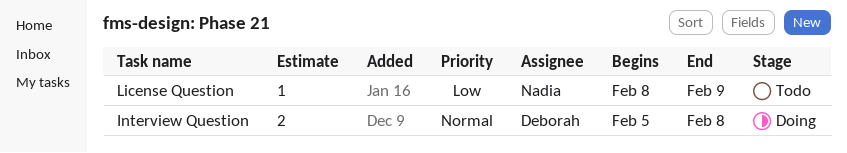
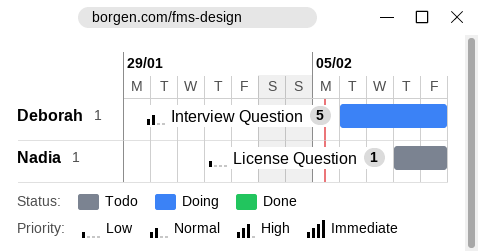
Interview Question, estimate: 2 -> 5
Interview Question, start: Feb 5 -> Feb 6
Interview Question, due: Feb 8 -> Feb 9

